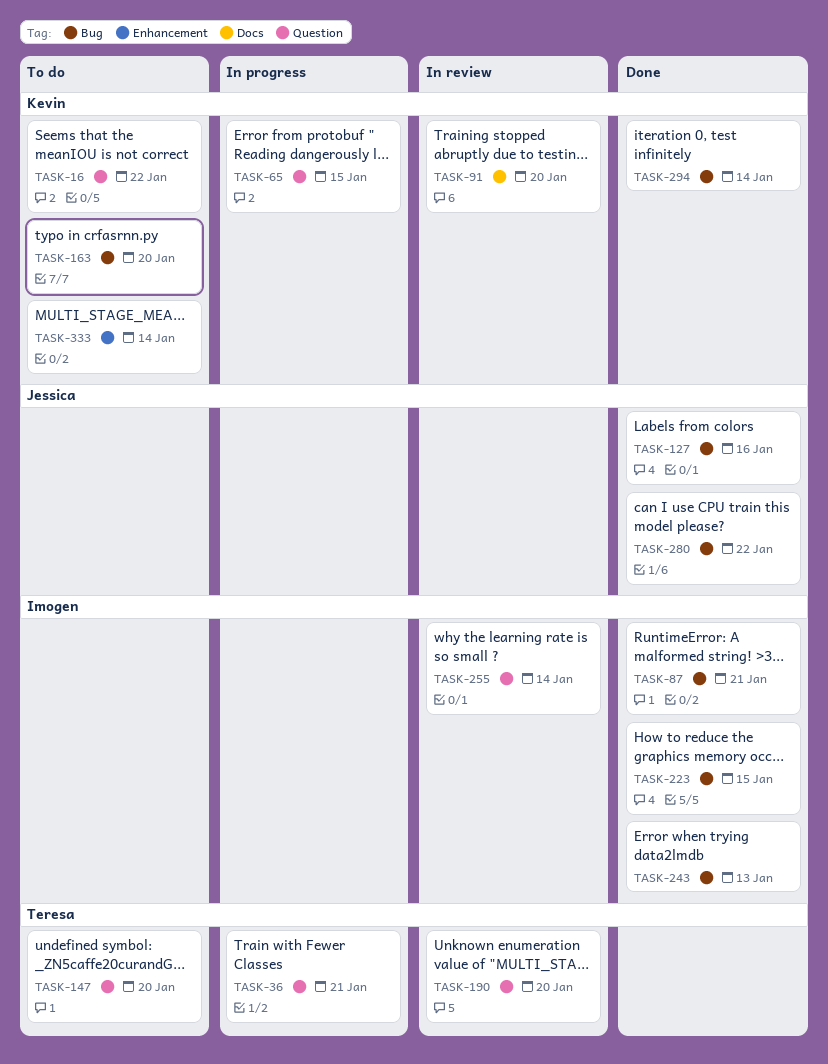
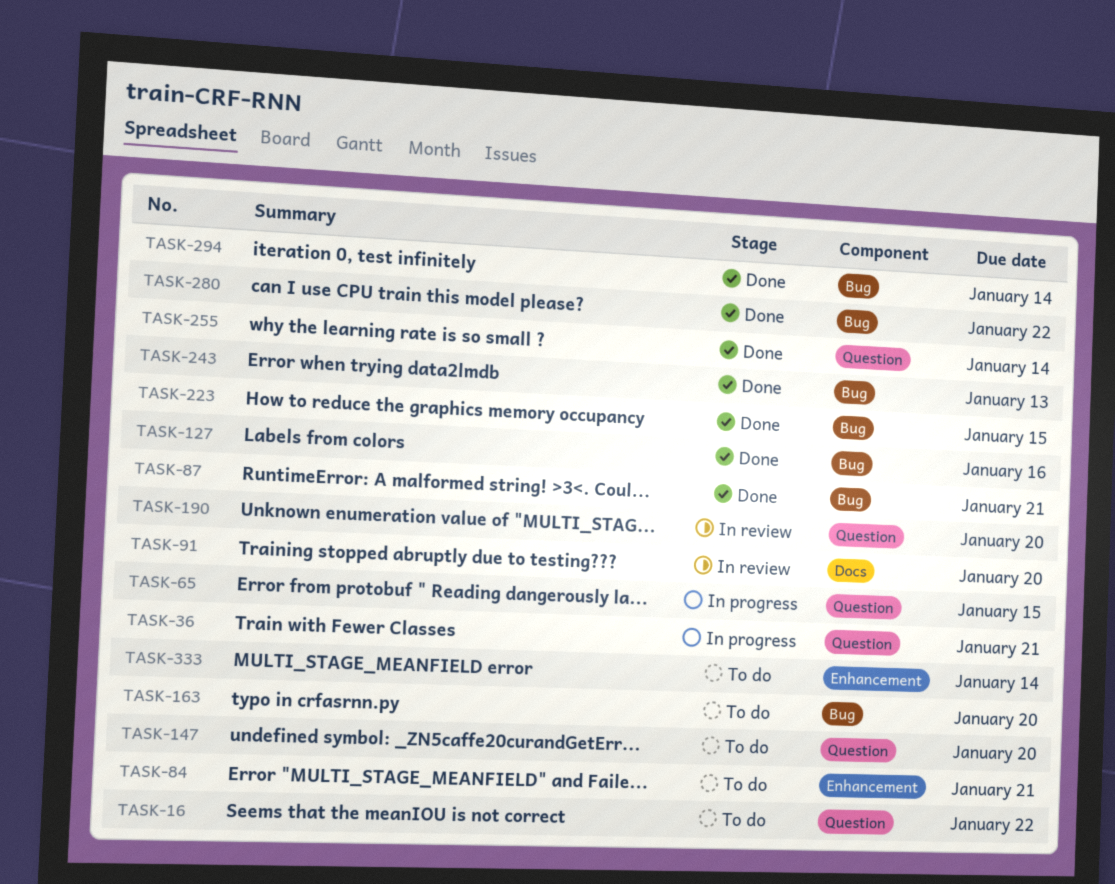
TASK-84: none -> present
TASK-255, status: In review -> Done

